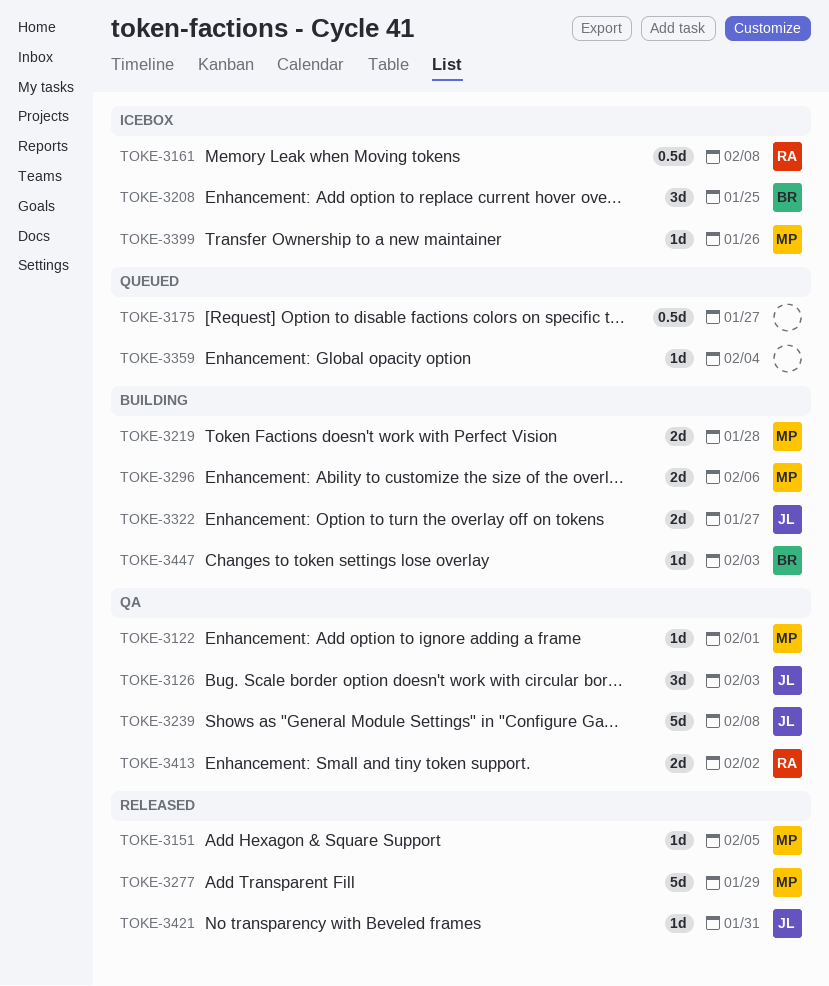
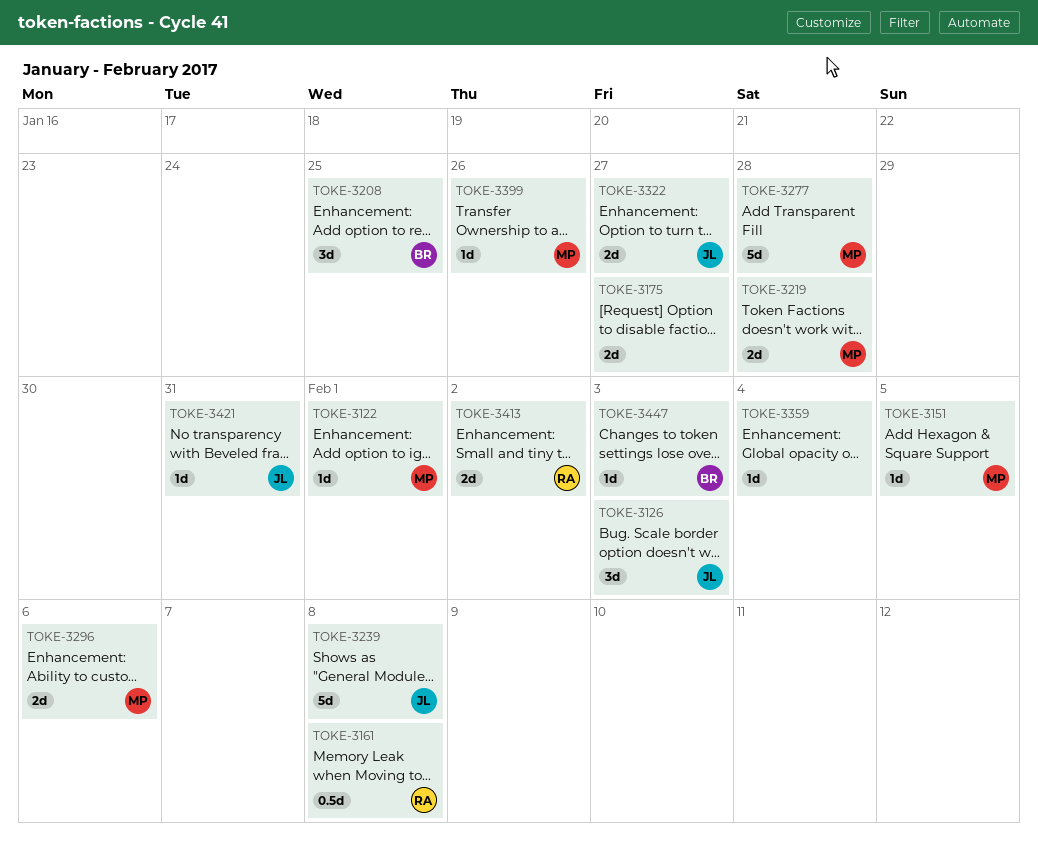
TOKE-3175, estimate: 0.5d -> 2d
TOKE-3277, due: Jan 29 -> Jan 28

